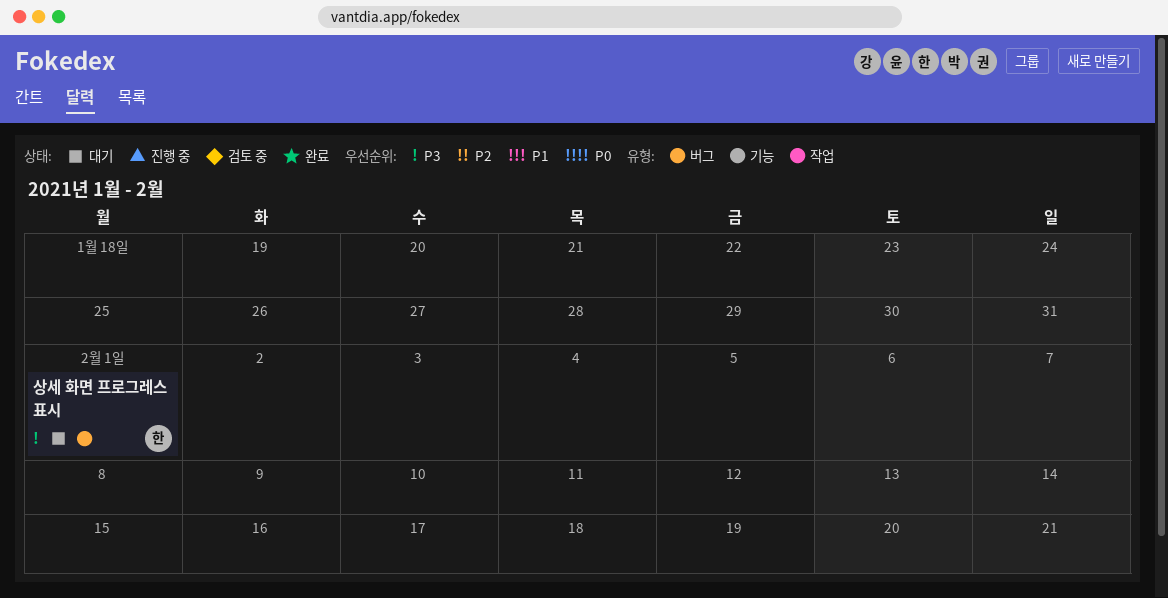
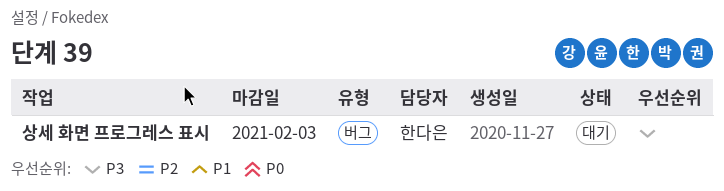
상세 화면 프로그레스 표시, due: Feb 1 -> Feb 3

